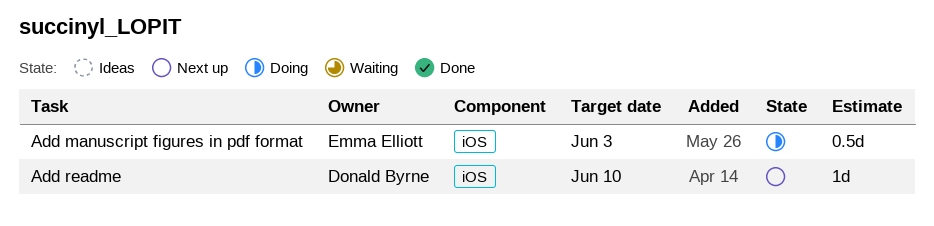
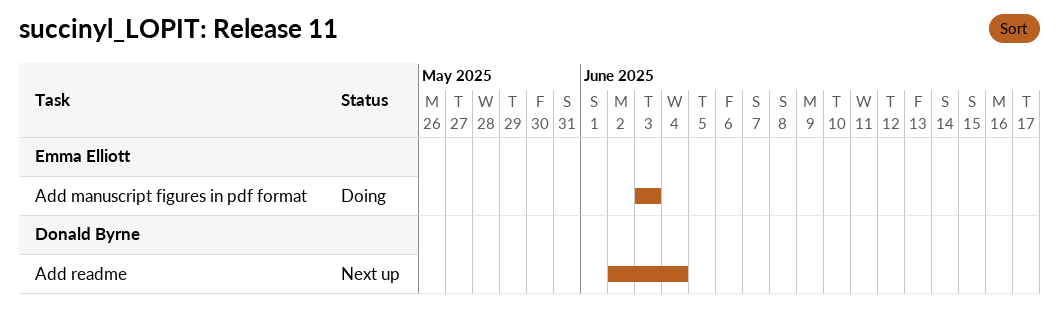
Add readme, due: Jun 10 -> Jun 4

